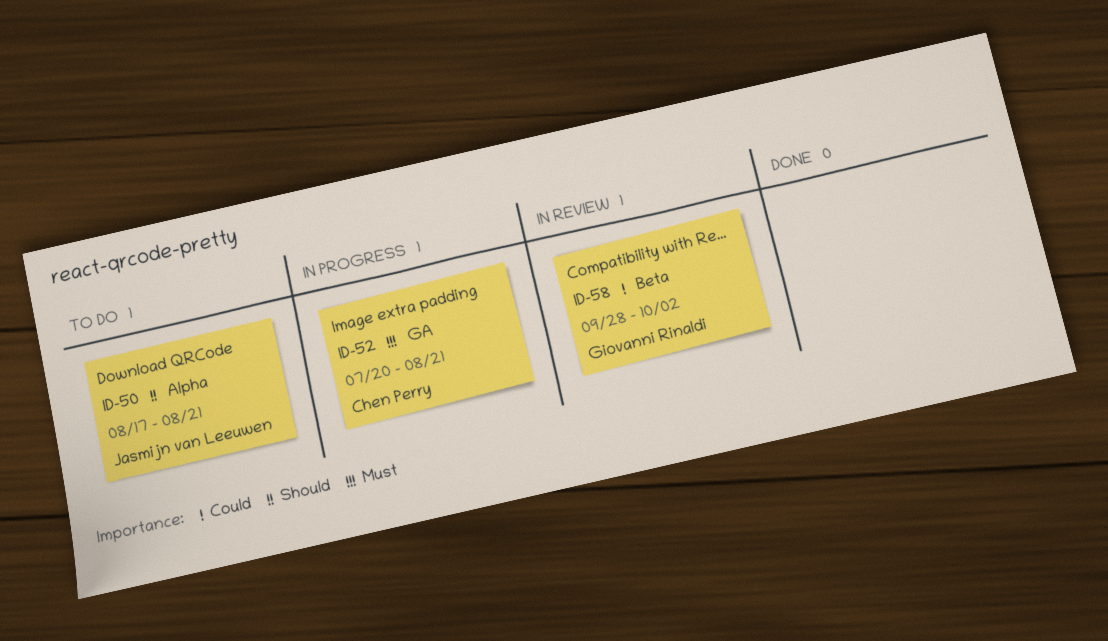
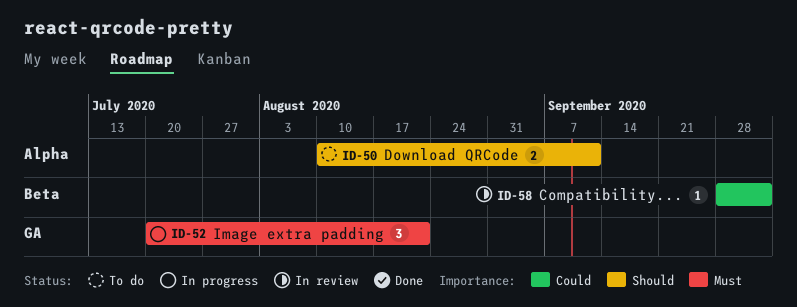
ID-50, start: Aug 17 -> Aug 10
ID-50, due: Aug 21 -> Sep 11

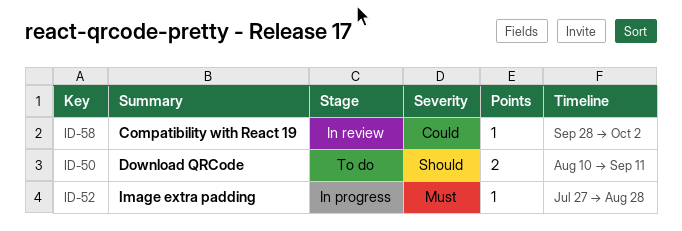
ID-52, estimate: 3 -> 1
ID-52, start: Jul 20 -> Jul 27
ID-52, due: Aug 21 -> Aug 28

